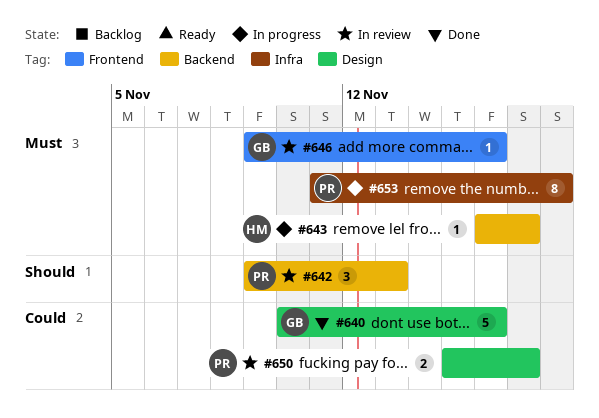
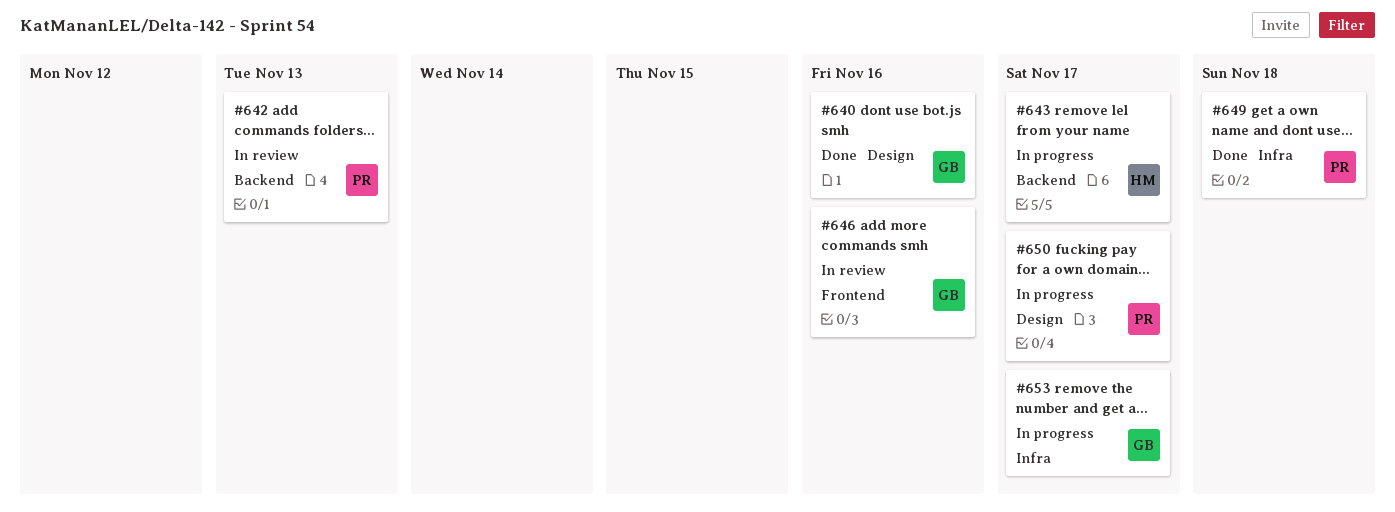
#649: none -> present
#650, status: In review -> In progress
#653, owner: PR -> GB
#653, due: Nov 18 -> Nov 17

